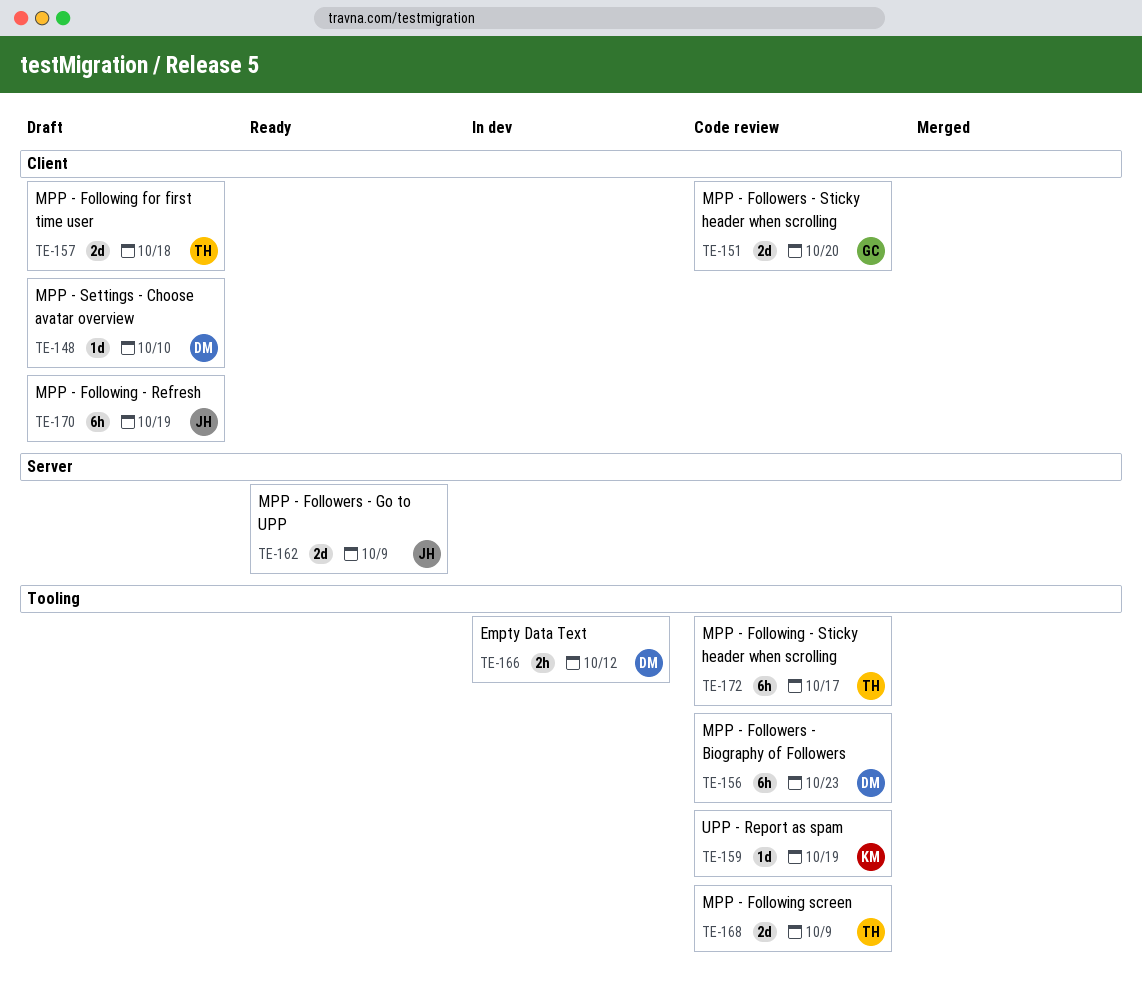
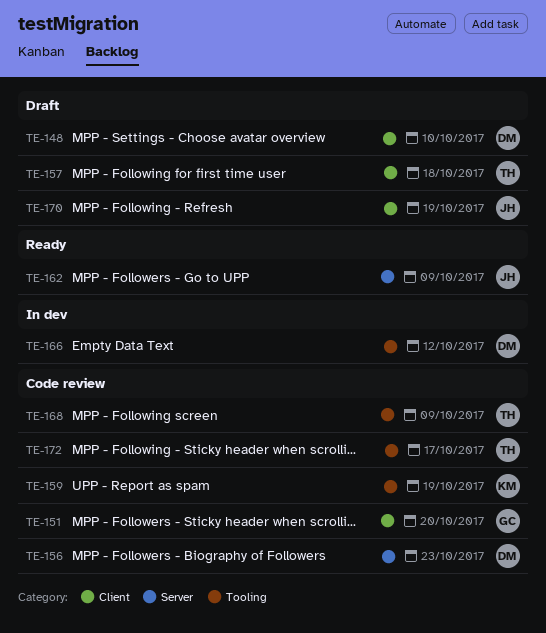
TE-156, label: Tooling -> Server

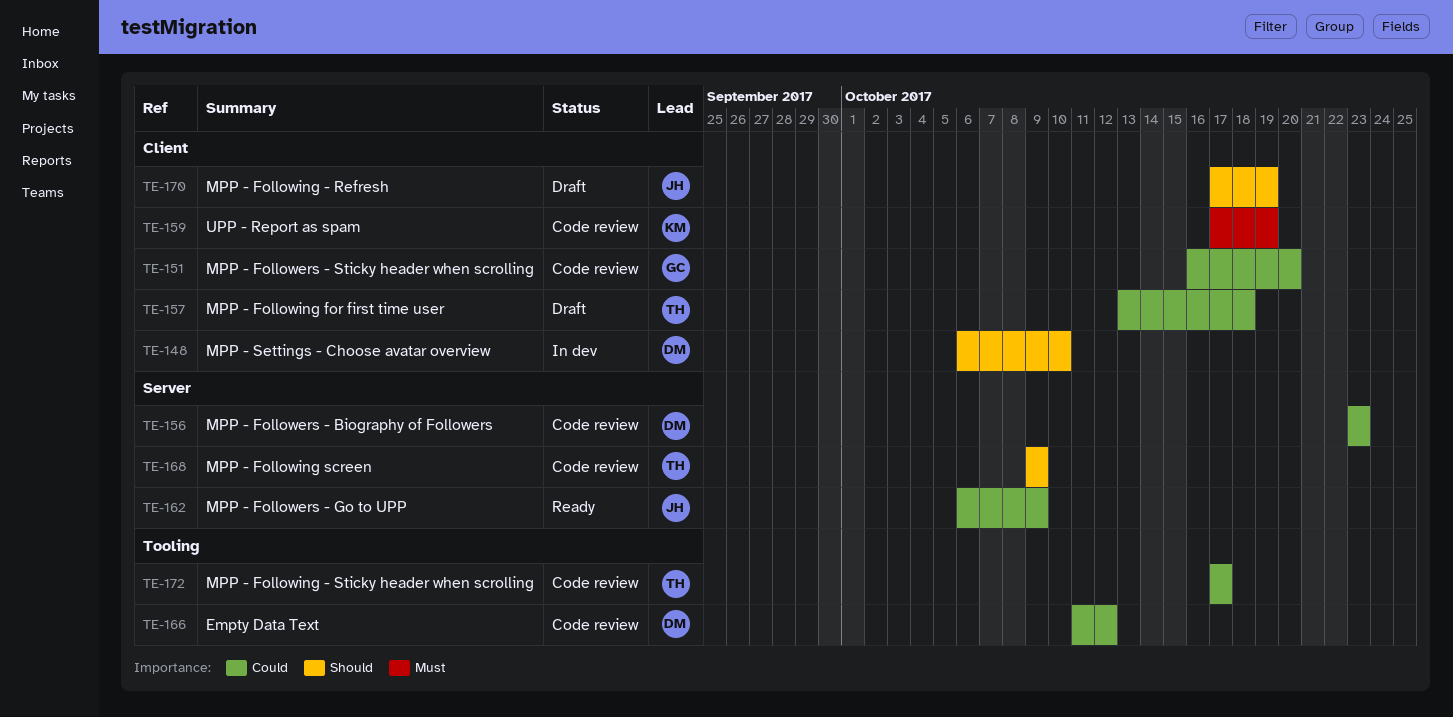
TE-148, status: Draft -> In dev
TE-159, label: Tooling -> Client
TE-166, status: In dev -> Code review
TE-168, label: Tooling -> Server

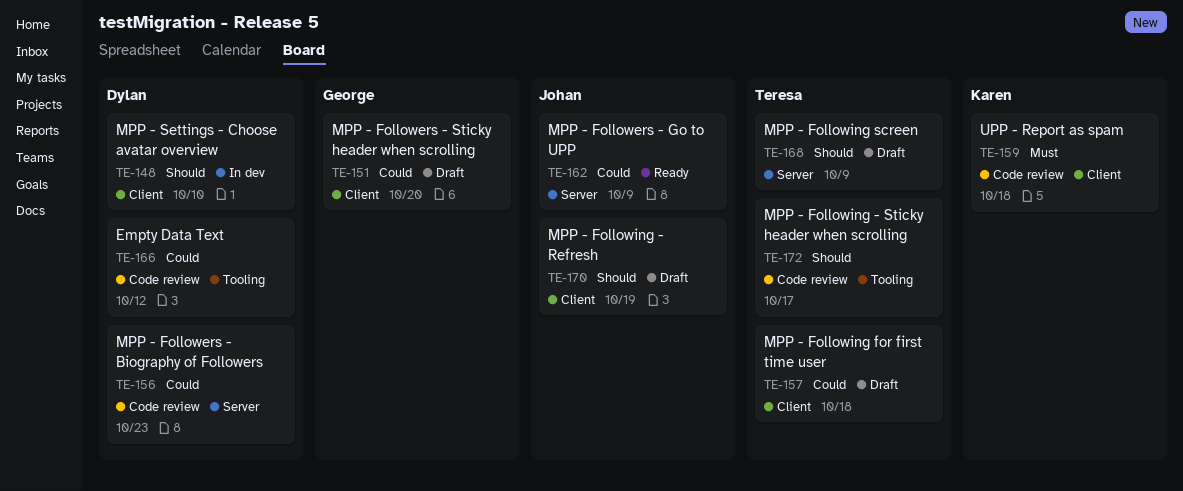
TE-151, status: Code review -> Draft
TE-159, due: Oct 19 -> Oct 18
TE-168, status: Code review -> Draft
TE-172, priority: Could -> Should

